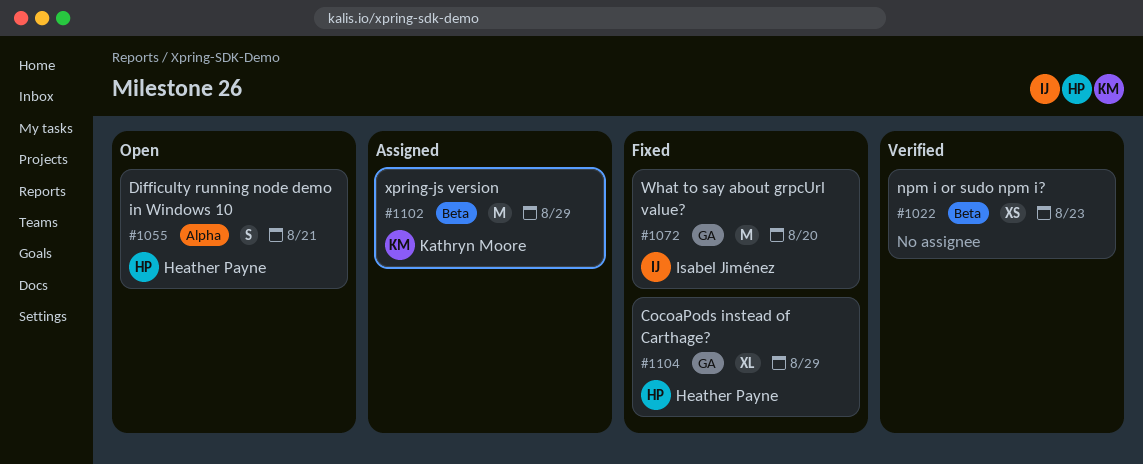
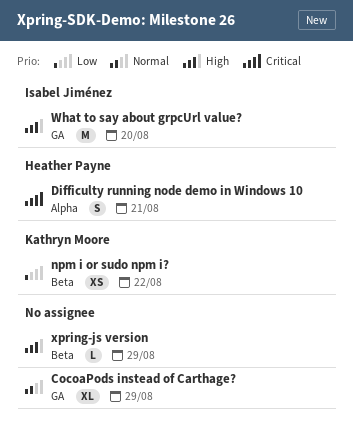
CocoaPods instead of Carthage?, owner: Heather Payne -> none
npm i or sudo npm i?, owner: none -> Kathryn Moore
npm i or sudo npm i?, due: Aug 23 -> Aug 22
xpring-js version, owner: Kathryn Moore -> none
xpring-js version, estimate: M -> L

